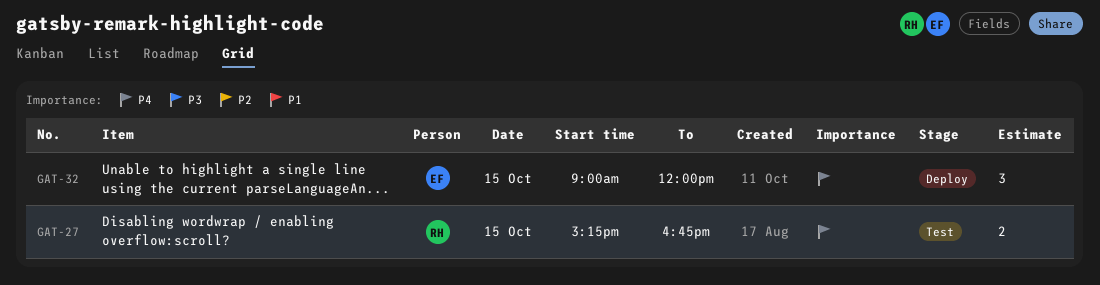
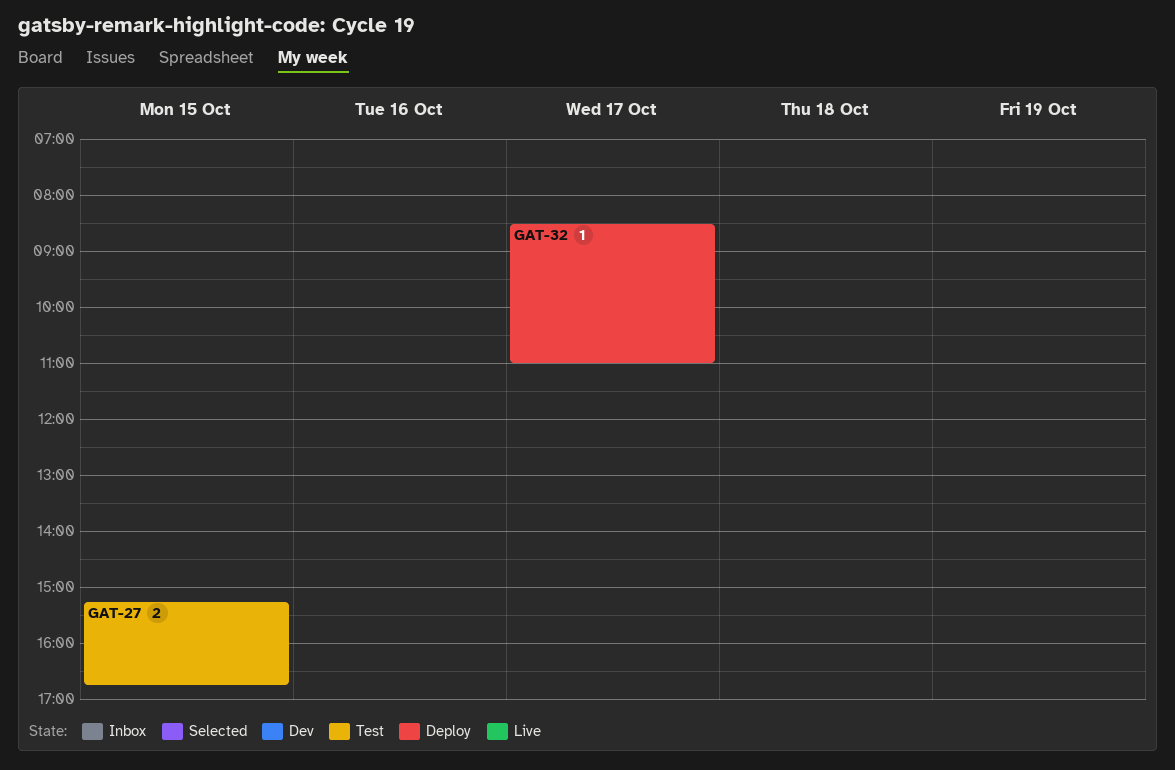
GAT-32, estimate: 3 -> 1
GAT-32, day: Oct 15 -> Oct 17
GAT-32, begins: 09:00 -> 08:30
GAT-32, ends: 12:00 -> 11:00

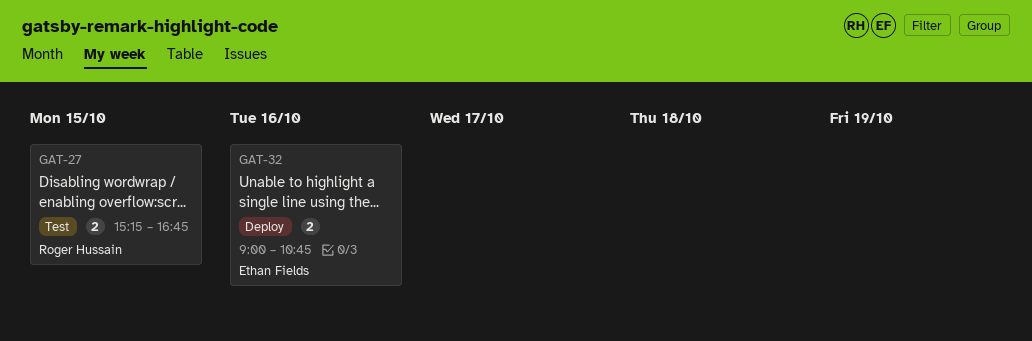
GAT-32, estimate: 1 -> 2
GAT-32, day: Oct 17 -> Oct 16
GAT-32, begins: 08:30 -> 09:00
GAT-32, ends: 11:00 -> 10:45

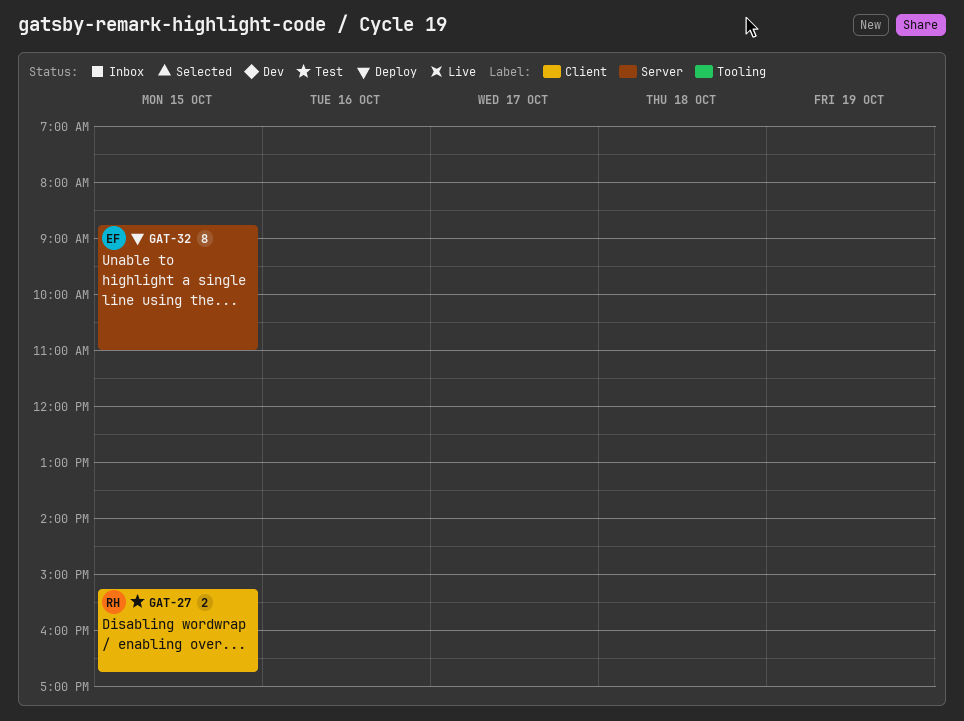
GAT-32, estimate: 2 -> 8
GAT-32, day: Oct 16 -> Oct 15
GAT-32, begins: 09:00 -> 08:45
GAT-32, ends: 10:45 -> 11:00

